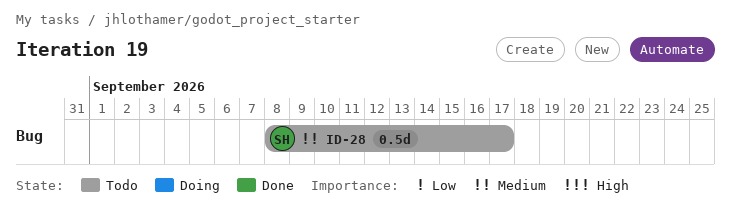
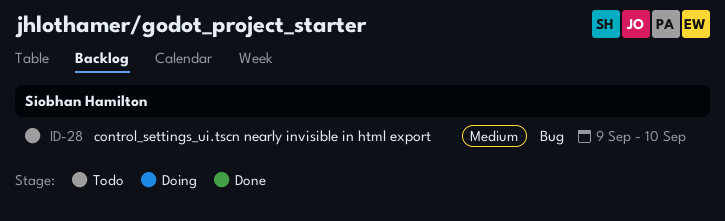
ID-28, start: Sep 8 -> Sep 9
ID-28, due: Sep 17 -> Sep 10

